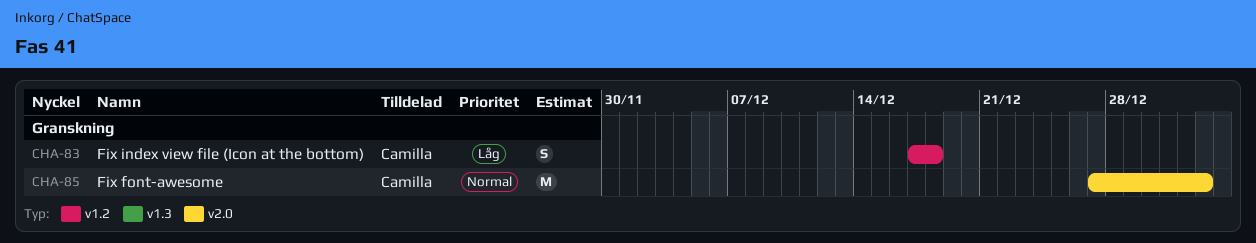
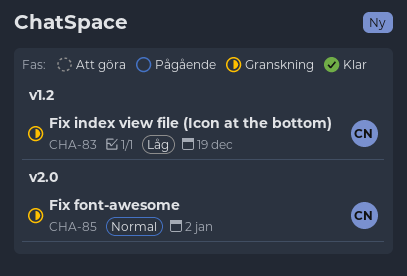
CHA-83, due: Dec 18 -> Dec 19

